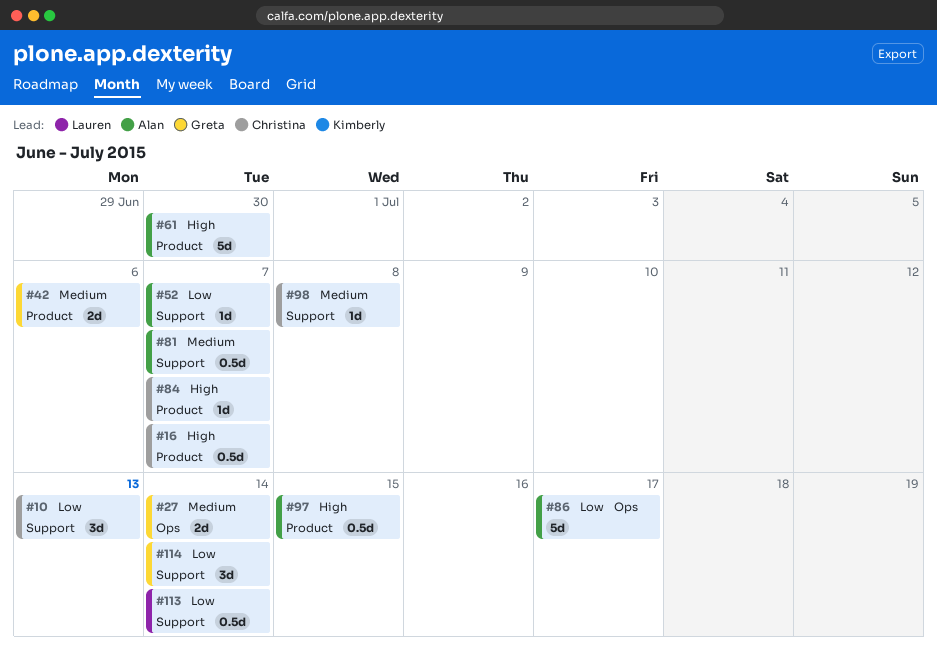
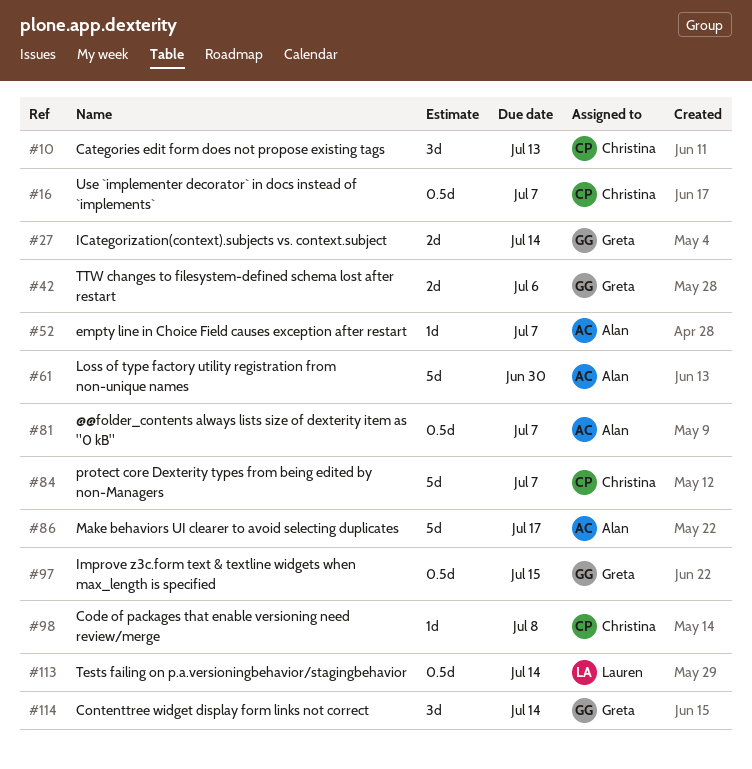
#84, estimate: 1d -> 5d
#97, owner: Alan -> Greta

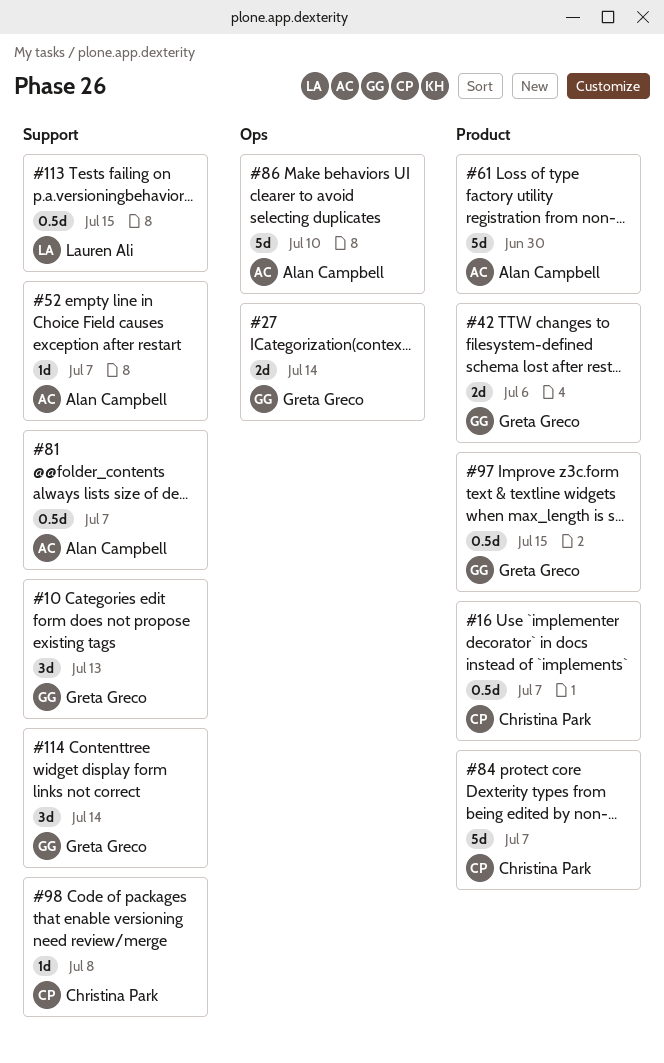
#10, owner: Christina Park -> Greta Greco
#86, due: Jul 17 -> Jul 10
#113, due: Jul 14 -> Jul 15

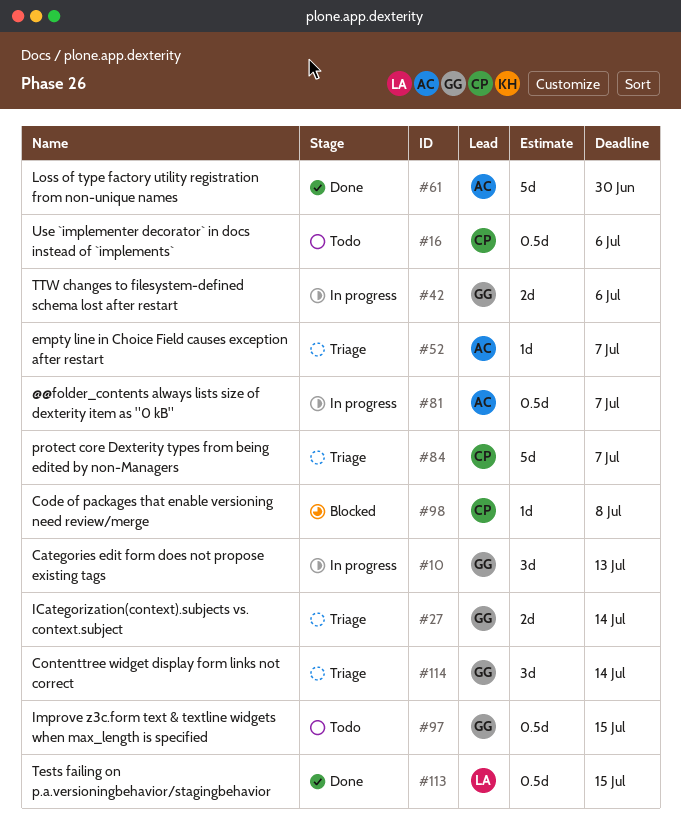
#16, due: Jul 7 -> Jul 6
#86: present -> none

